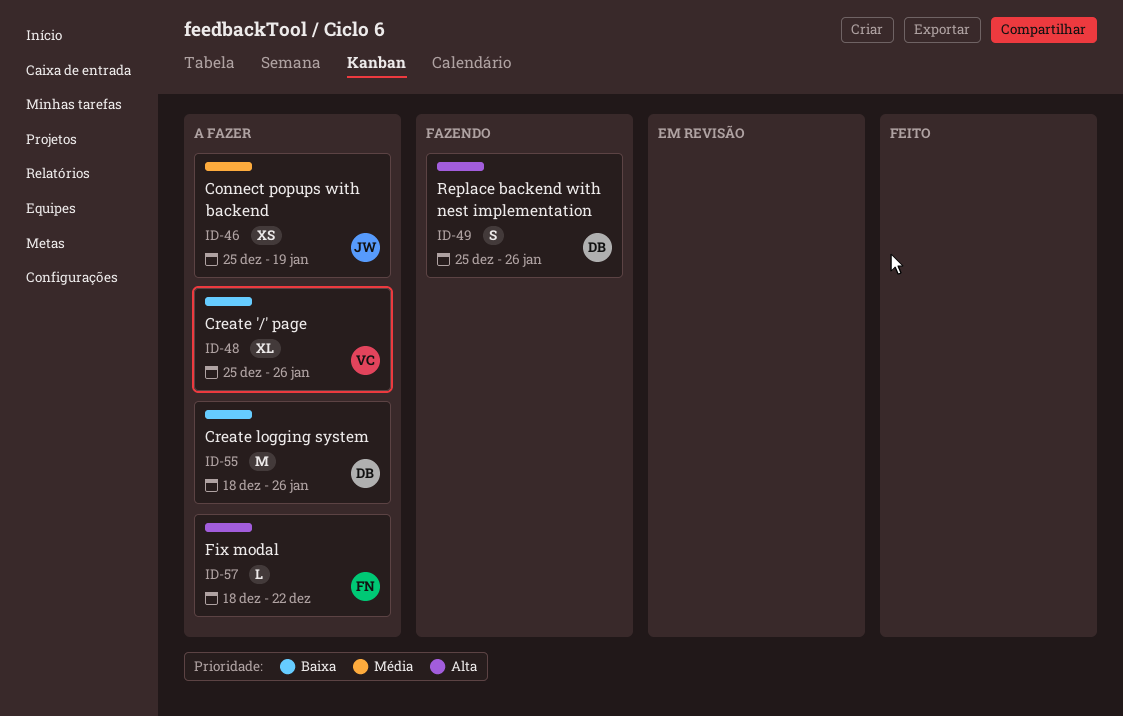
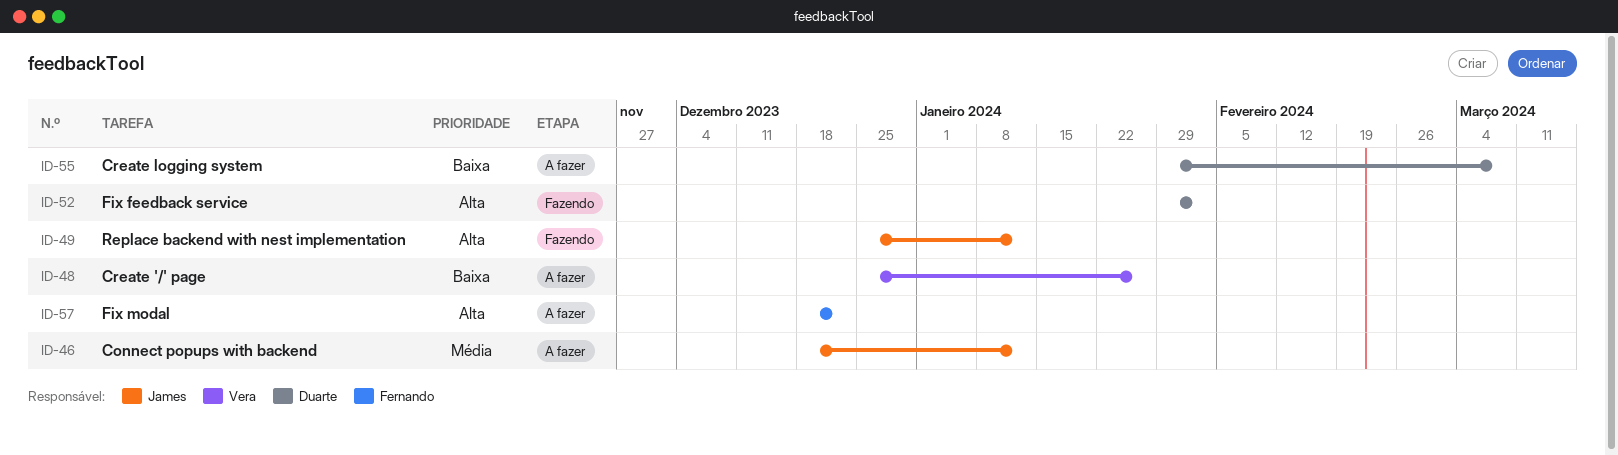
ID-46, start: Dec 25 -> Dec 18
ID-46, due: Jan 19 -> Jan 12
ID-49, owner: Duarte -> James
ID-49, due: Jan 26 -> Jan 12
ID-52: none -> present
ID-55, start: Dec 18 -> Jan 29
ID-55, due: Jan 26 -> Mar 8

